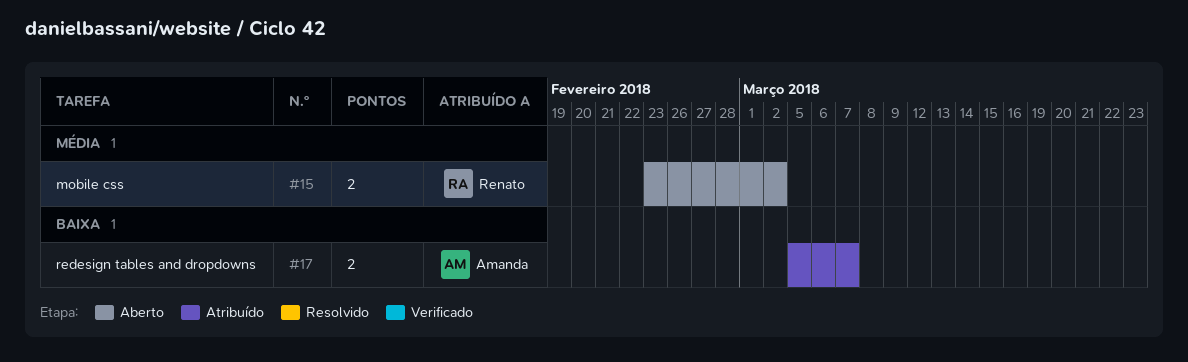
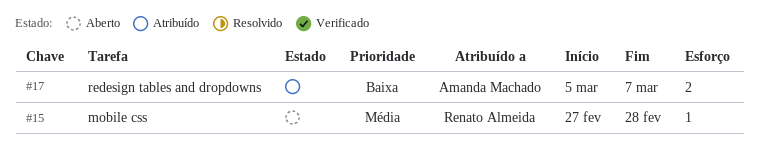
#15, estimate: 2 -> 1
#15, start: Feb 23 -> Feb 27
#15, due: Mar 2 -> Feb 28

